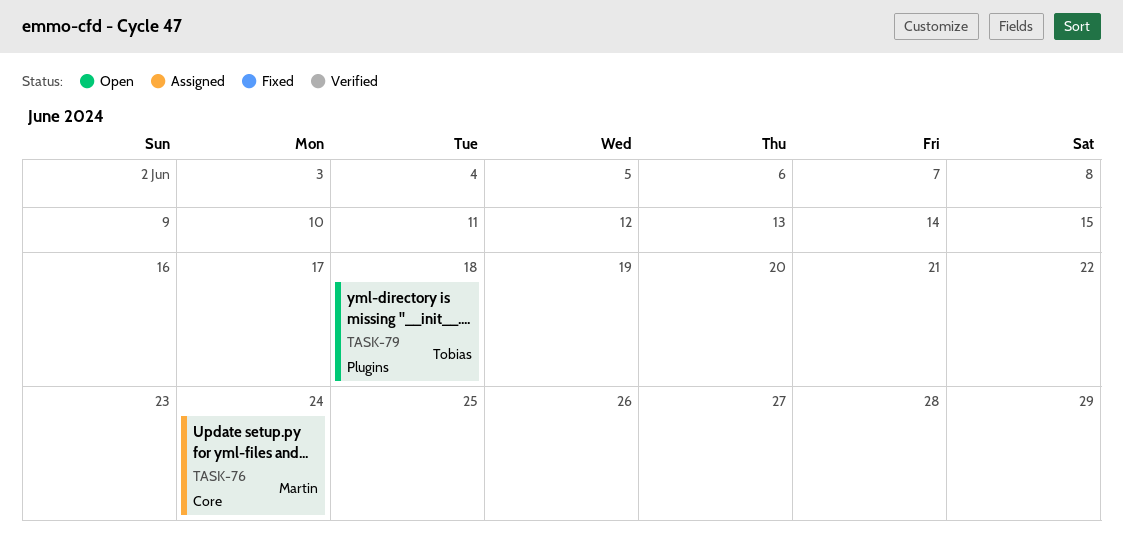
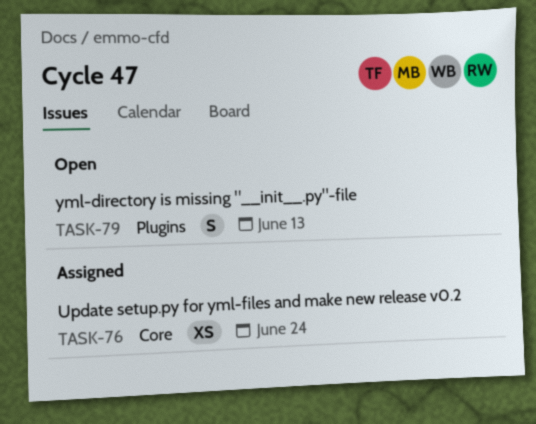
TASK-79, due: Jun 18 -> Jun 13

